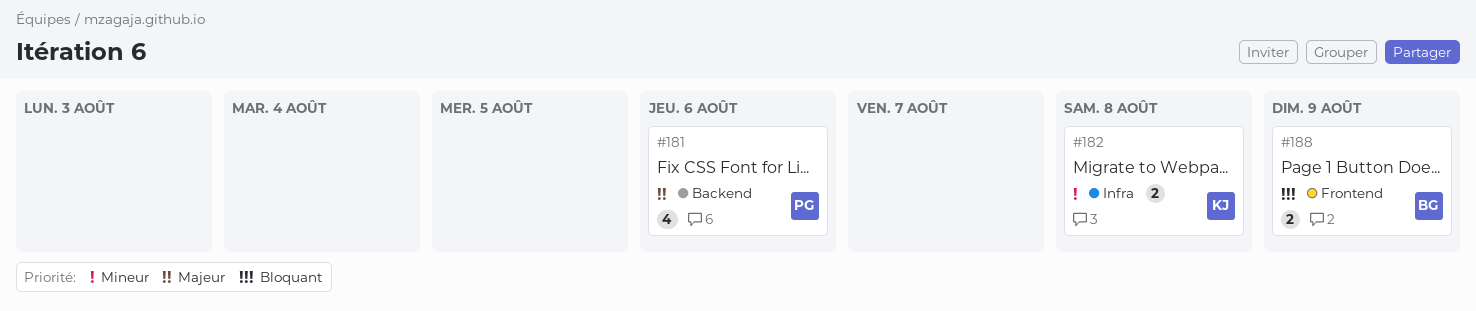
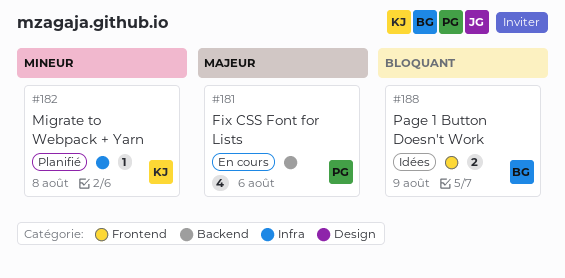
#182, estimate: 2 -> 1

